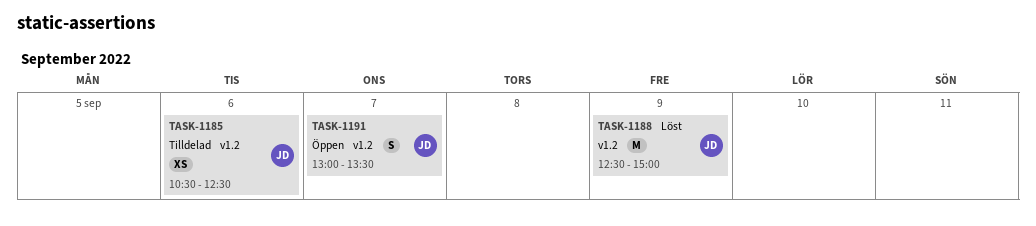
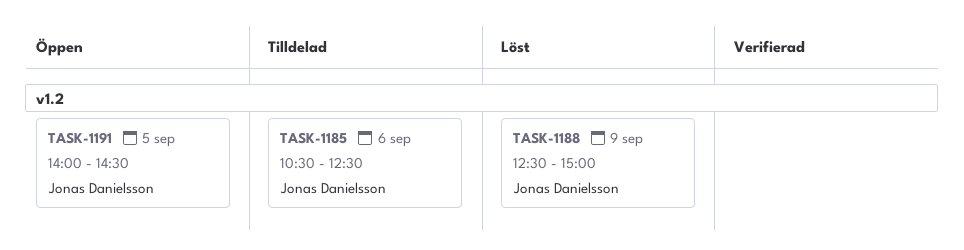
TASK-1191, day: Sep 7 -> Sep 5
TASK-1191, begins: 13:00 -> 14:00
TASK-1191, ends: 13:30 -> 14:30

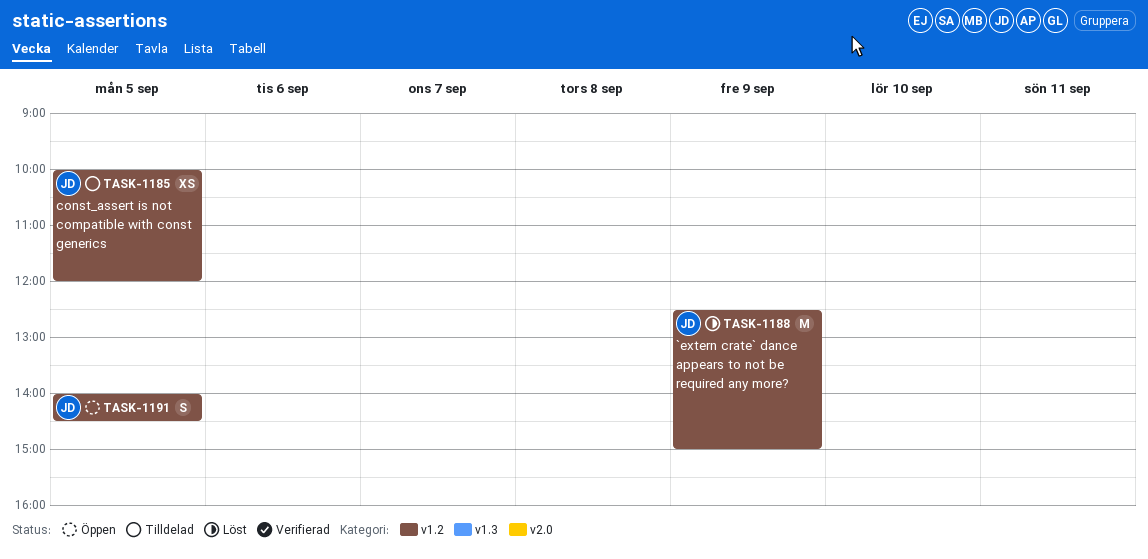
TASK-1185, day: Sep 6 -> Sep 5
TASK-1185, begins: 10:30 -> 10:00
TASK-1185, ends: 12:30 -> 12:00

